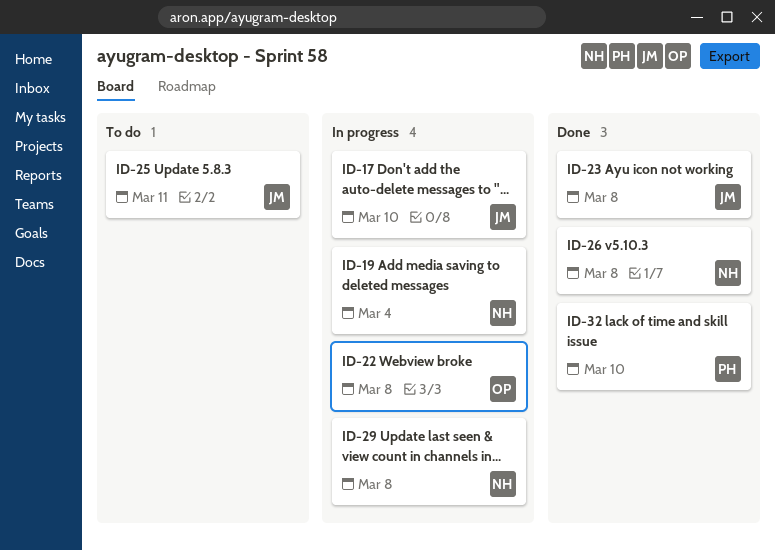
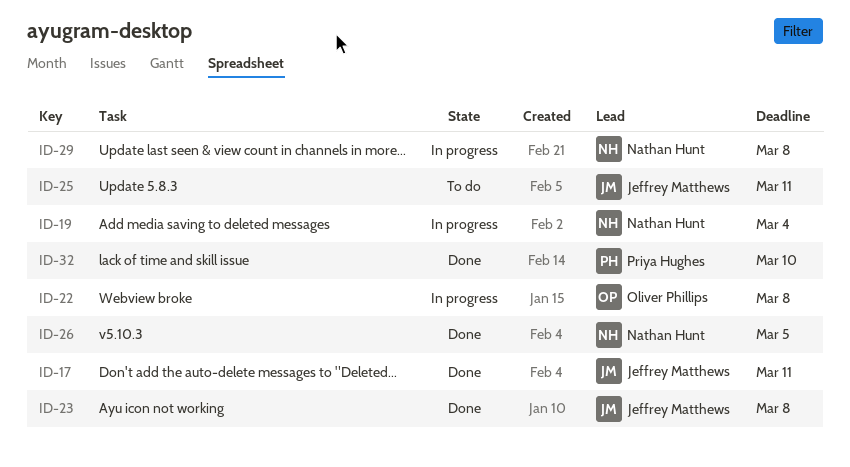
ID-17, status: In progress -> Done
ID-17, due: Mar 10 -> Mar 11
ID-26, due: Mar 8 -> Mar 5

